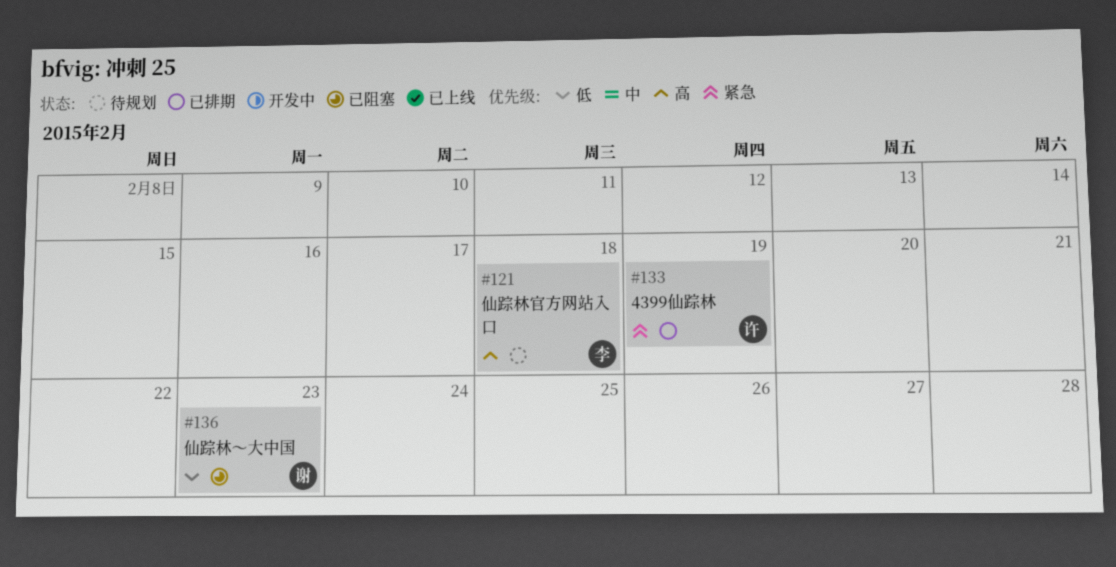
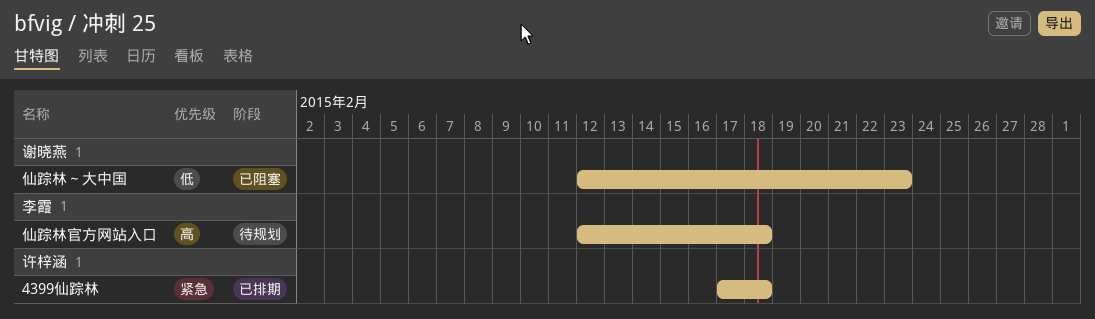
4399仙踪林, due: Feb 19 -> Feb 18

